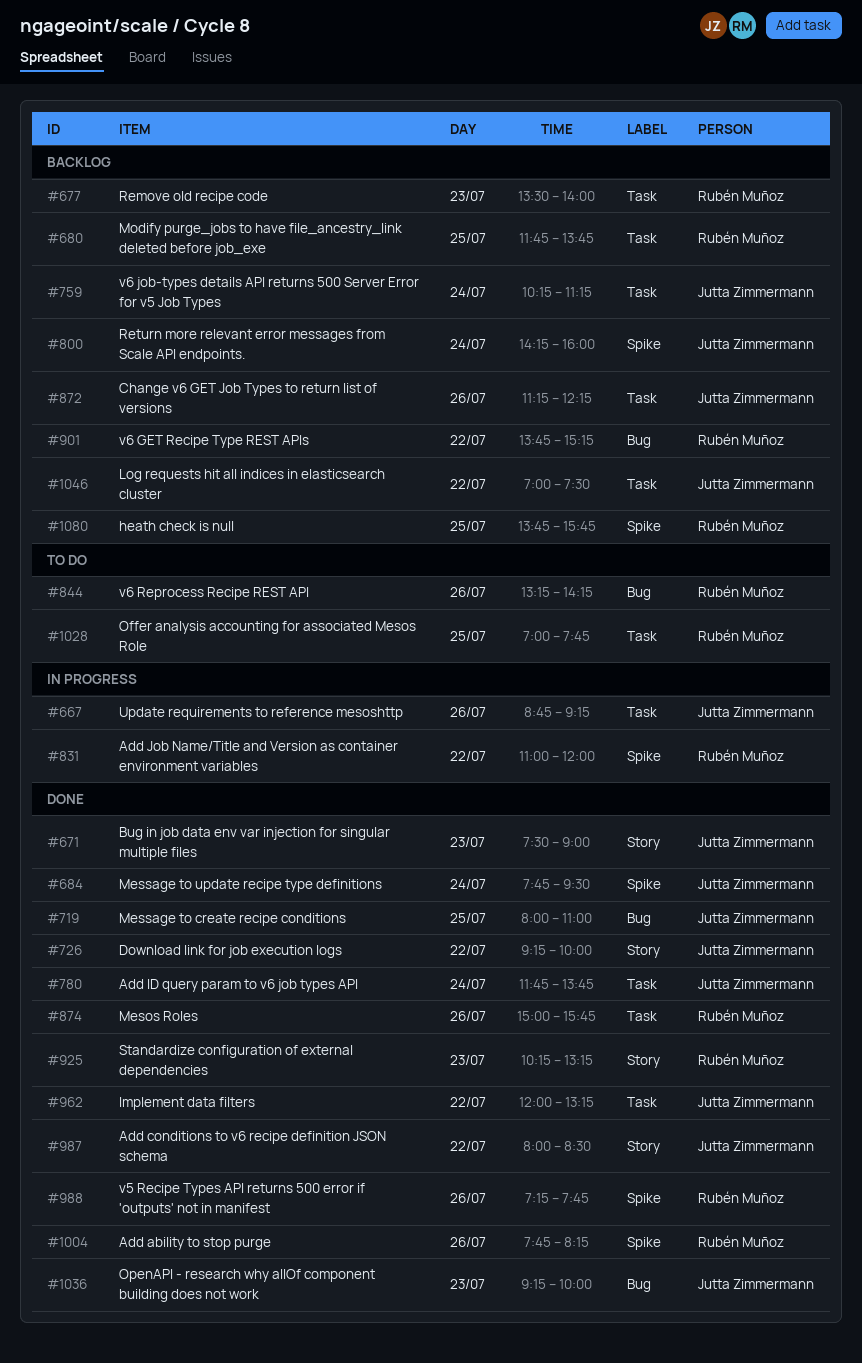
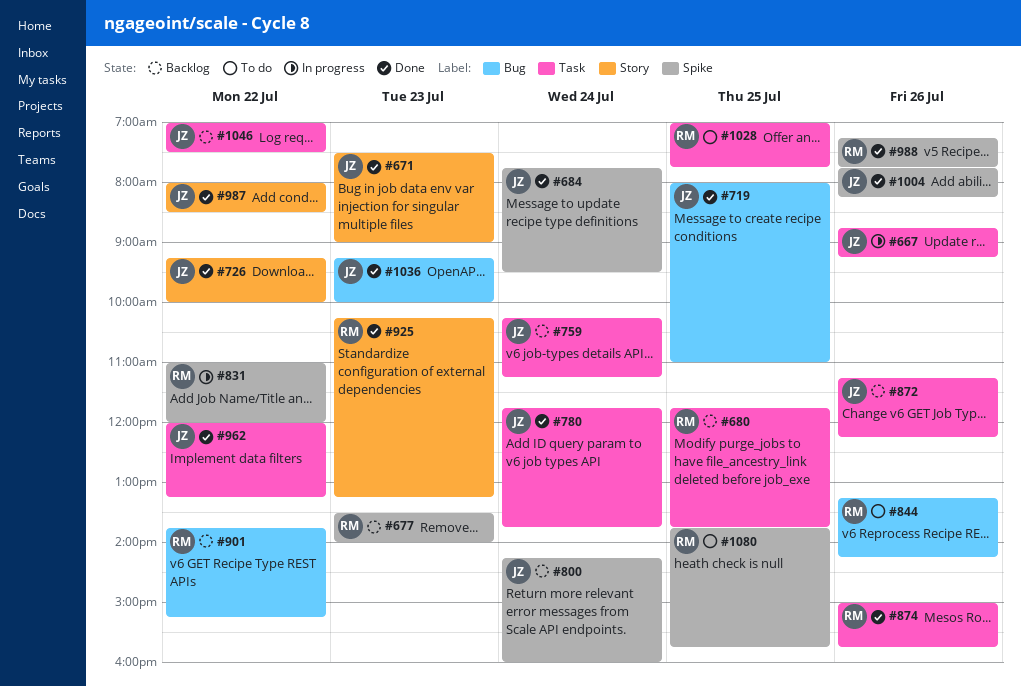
#677, label: Task -> Spike
#1004, owner: Rubén Muñoz -> Jutta Zimmermann
#1080, status: Backlog -> To do

